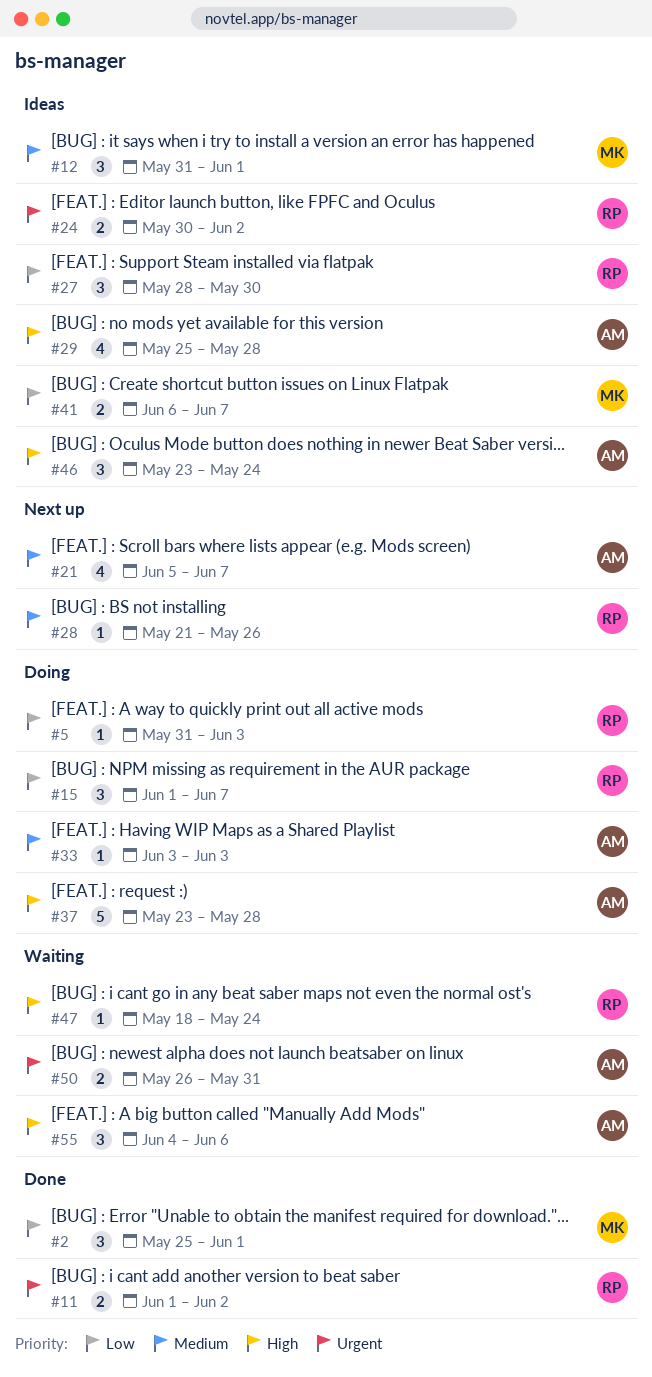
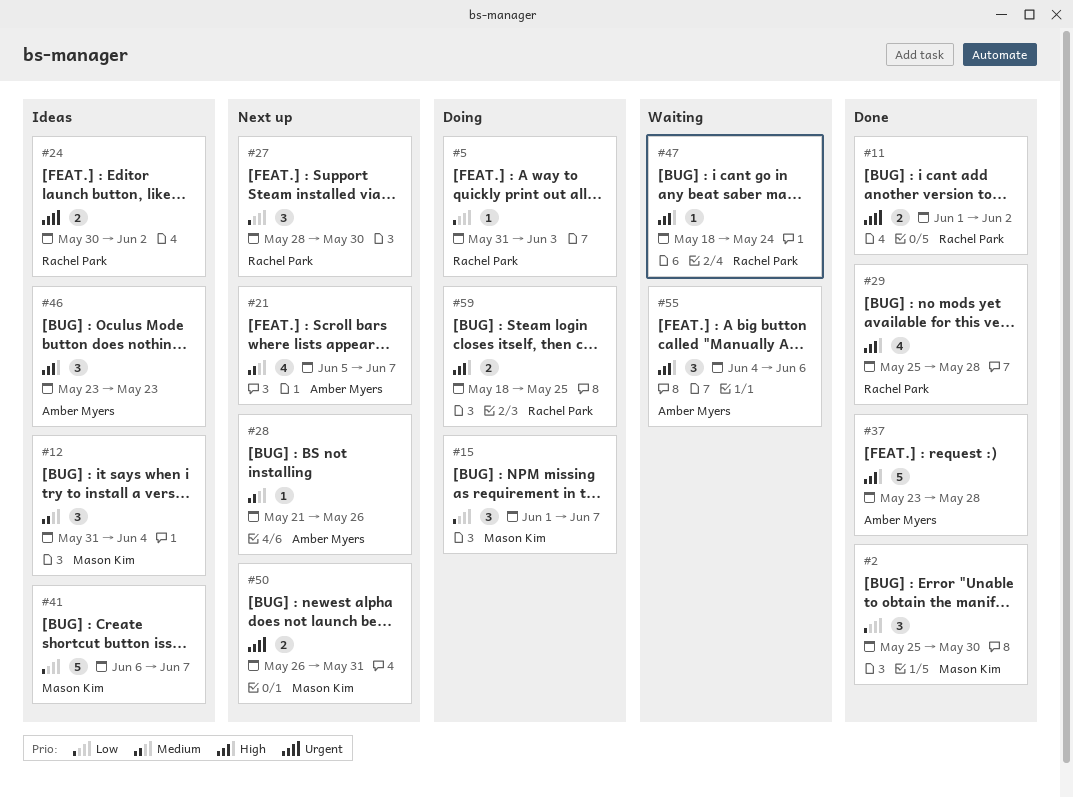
#2, due: Jun 1 -> May 30
#12, due: Jun 1 -> Jun 4
#15, owner: Rachel Park -> Mason Kim
#27, status: Ideas -> Next up
#28, owner: Rachel Park -> Amber Myers
#29, status: Ideas -> Done
#29, owner: Amber Myers -> Rachel Park
#33: present -> none
#37, status: Doing -> Done
#41, estimate: 2 -> 5
#46, due: May 24 -> May 23
#50, status: Waiting -> Next up
#50, owner: Amber Myers -> Mason Kim
#59: none -> present

